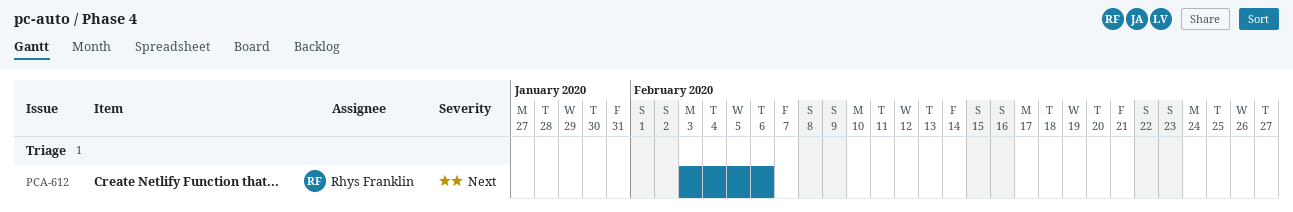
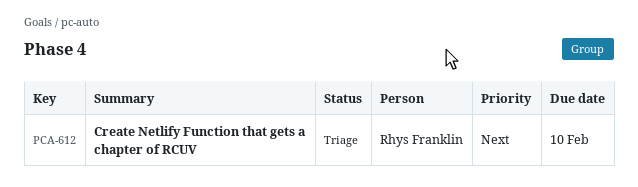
PCA-612, due: Feb 6 -> Feb 10

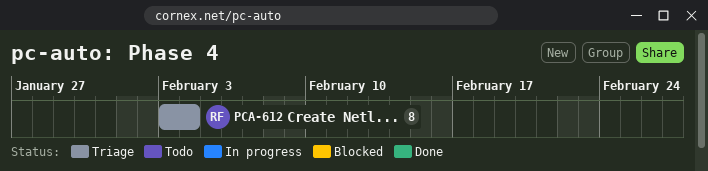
PCA-612, due: Feb 10 -> Feb 4

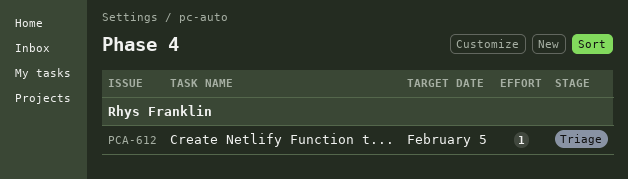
PCA-612, estimate: 8 -> 1
PCA-612, due: Feb 4 -> Feb 5

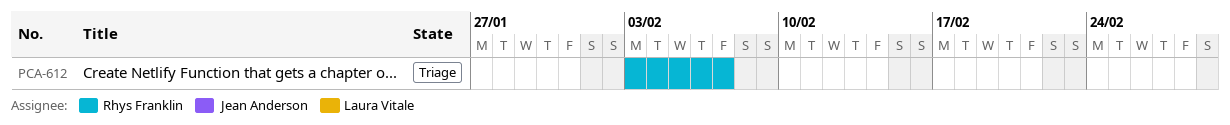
PCA-612, due: Feb 5 -> Feb 7

